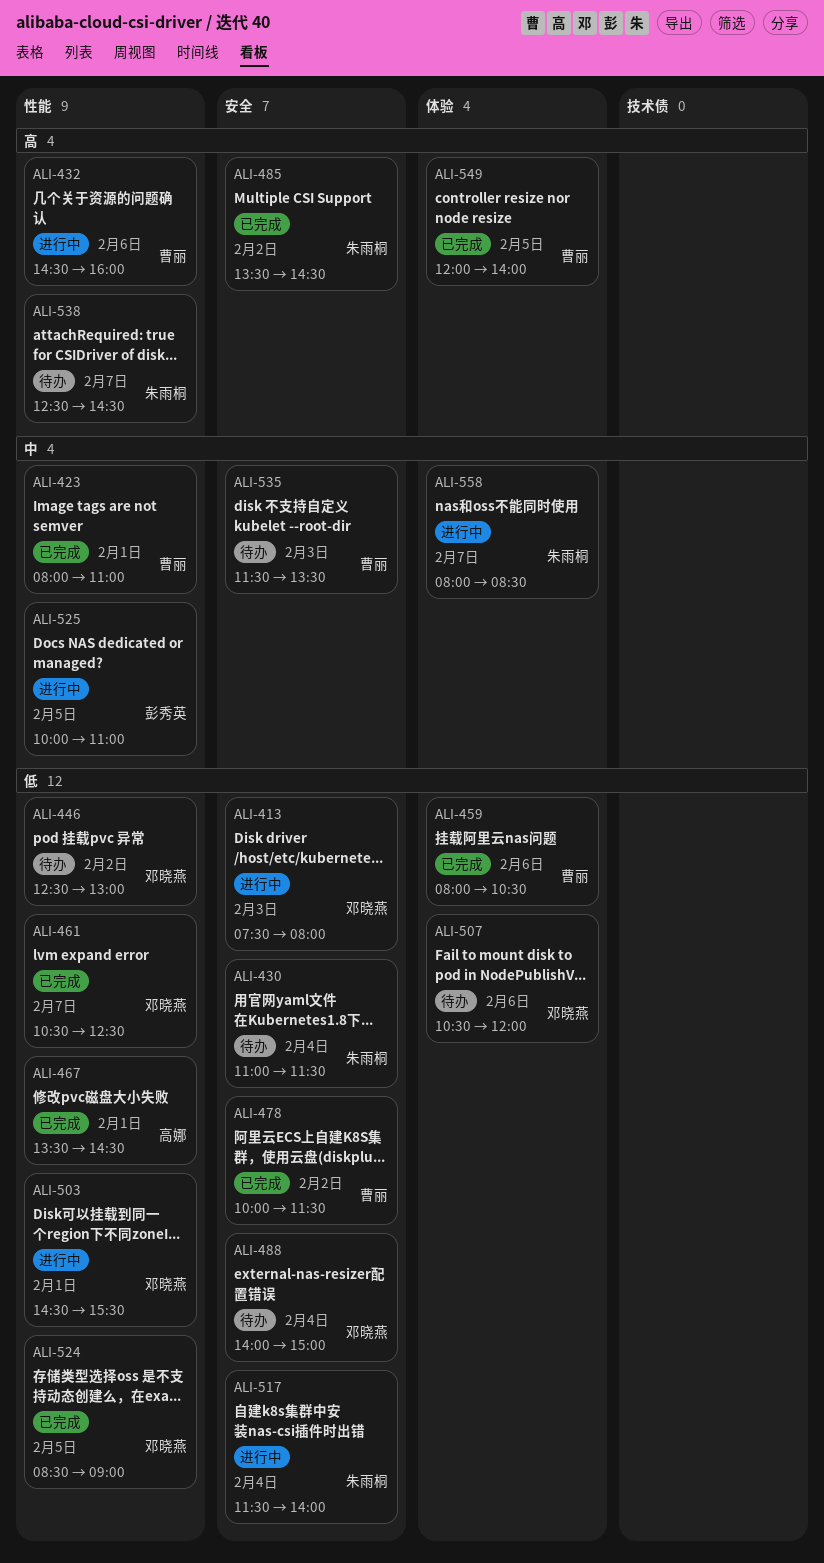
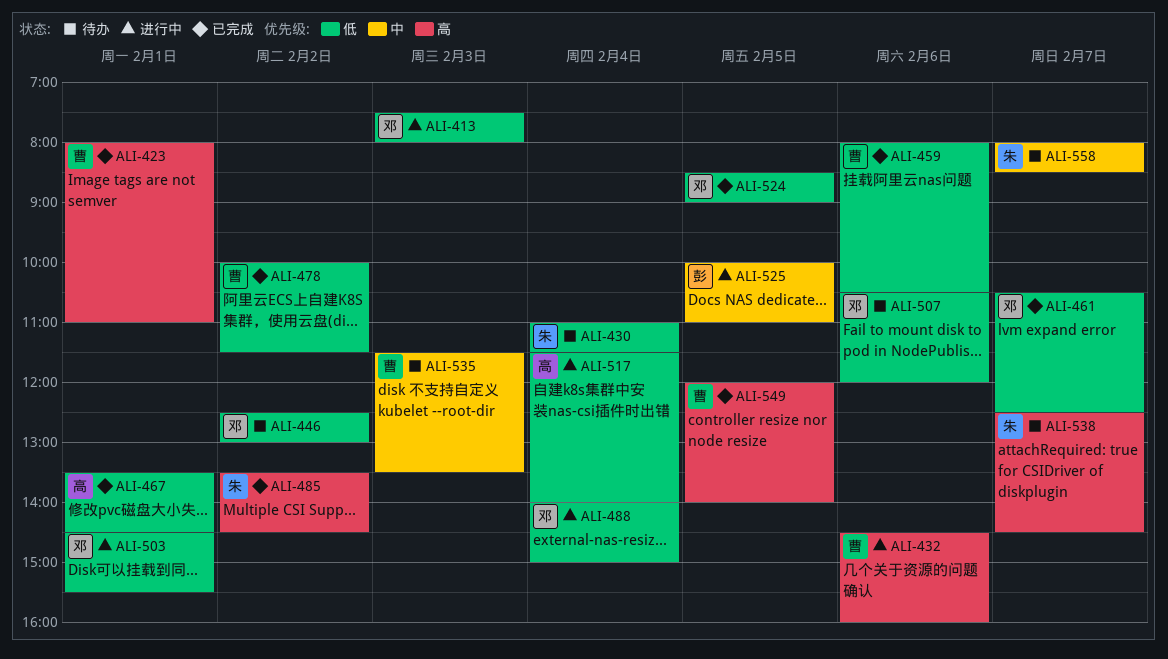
ALI-423, priority: 中 -> 高
ALI-488, status: 待办 -> 进行中
ALI-517, owner: 朱雨桐 -> 高娜
ALI-558, status: 进行中 -> 待办

